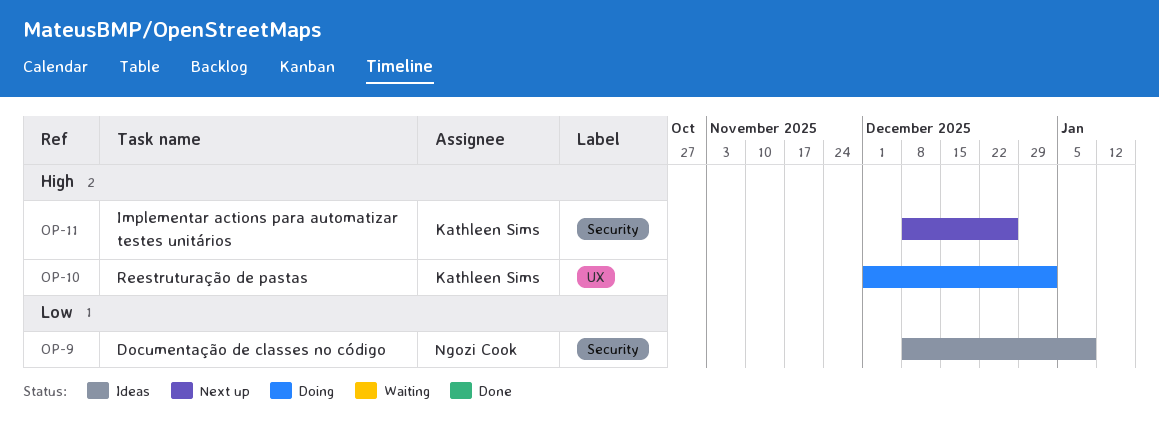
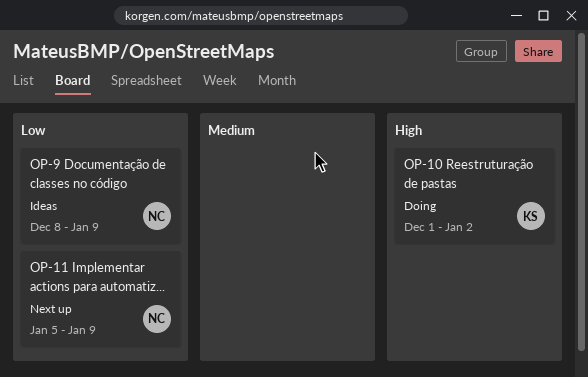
OP-11, owner: Kathleen Sims -> Ngozi Cook
OP-11, priority: High -> Low
OP-11, start: Dec 8 -> Jan 5
OP-11, due: Dec 26 -> Jan 9

